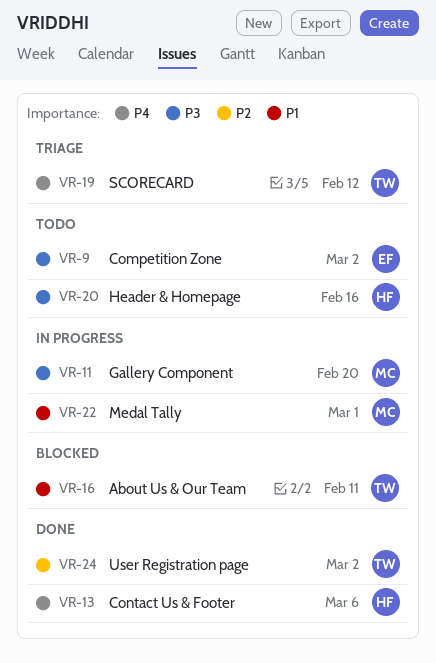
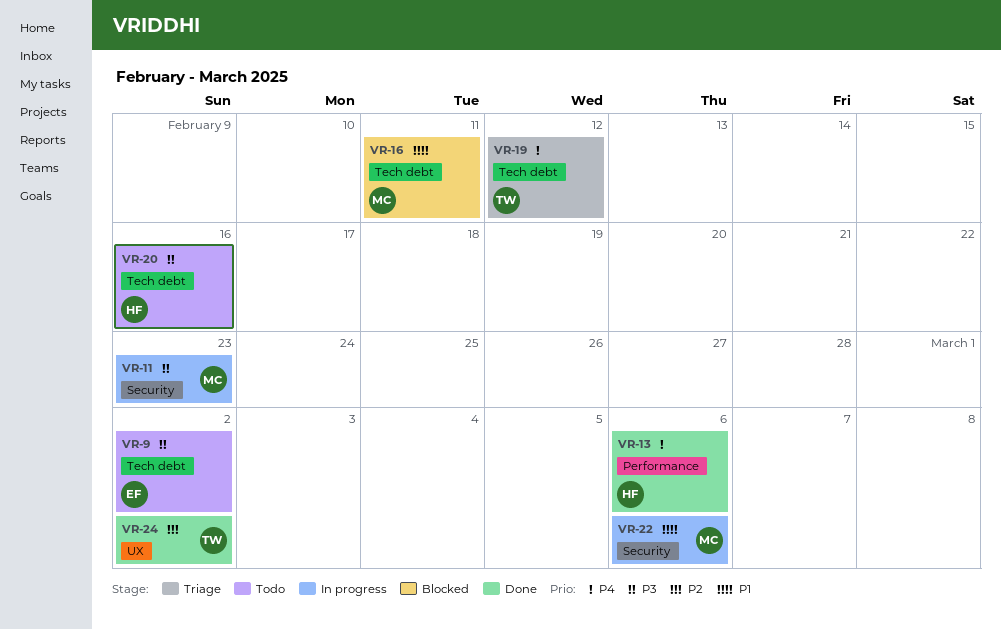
VR-11, due: Feb 20 -> Feb 23
VR-16, owner: TW -> MC
VR-22, due: Mar 1 -> Mar 6

